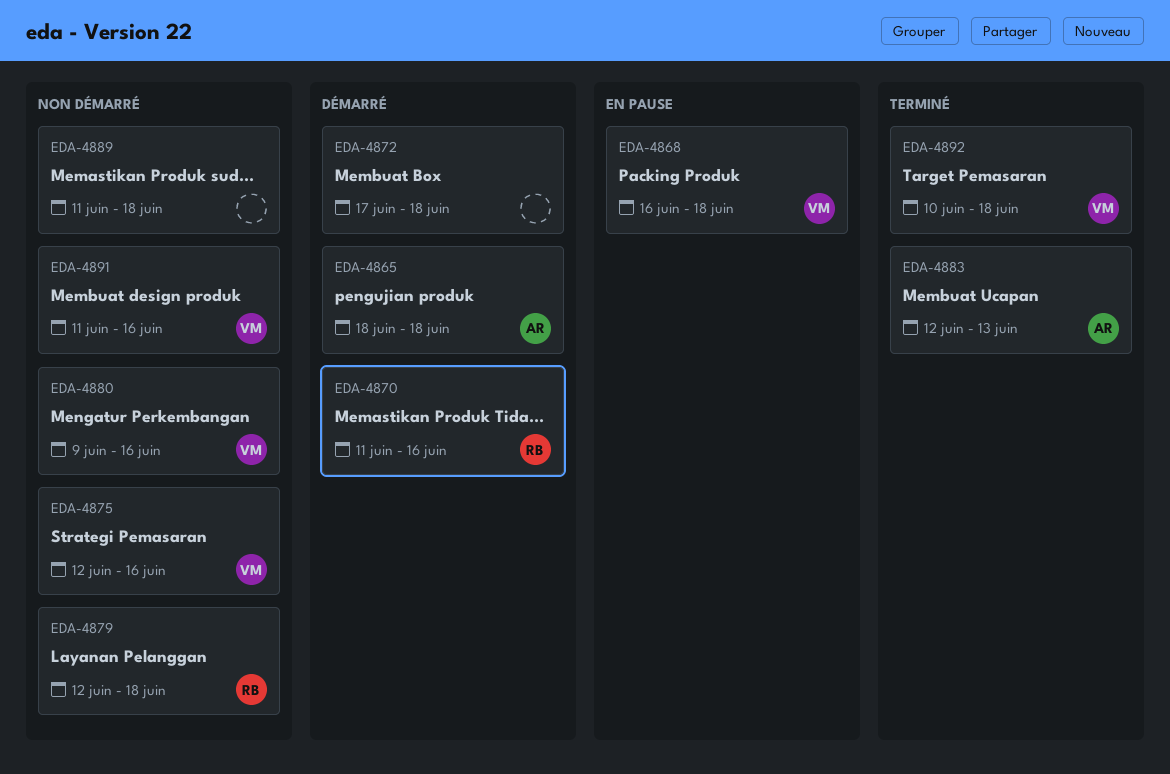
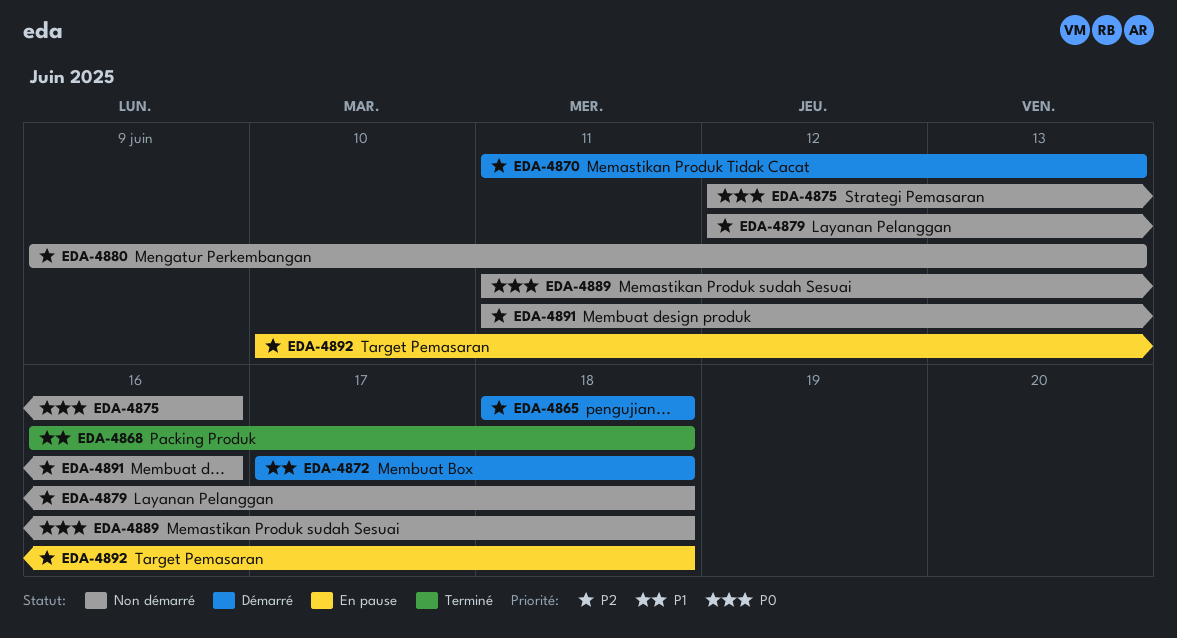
EDA-4868, status: En pause -> Terminé
EDA-4870, due: Jun 16 -> Jun 13
EDA-4880, due: Jun 16 -> Jun 13
EDA-4883: present -> none
EDA-4892, status: Terminé -> En pause

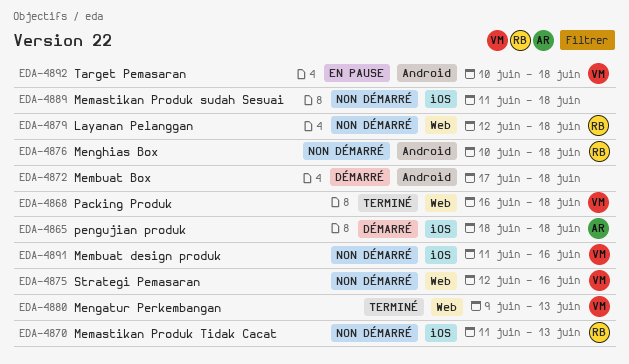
EDA-4870, status: Démarré -> Non démarré
EDA-4876: none -> present
EDA-4880, status: Non démarré -> Terminé

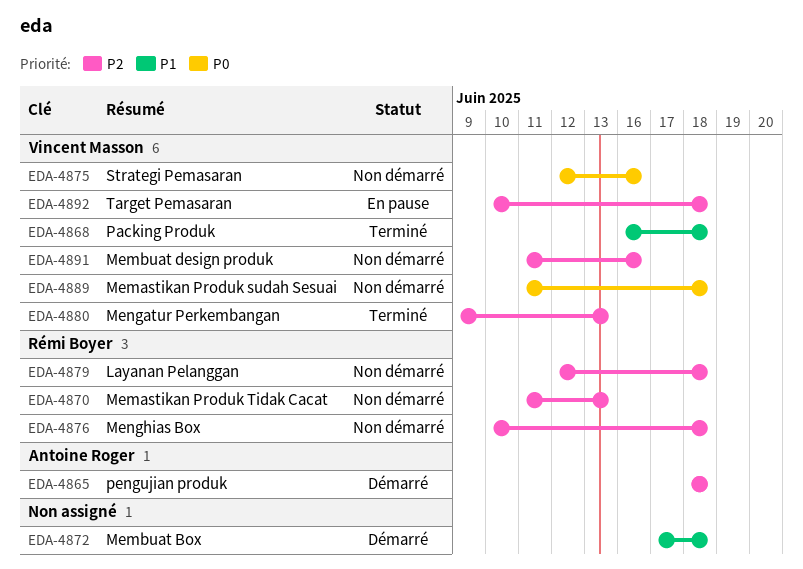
EDA-4889, owner: none -> Vincent Masson

